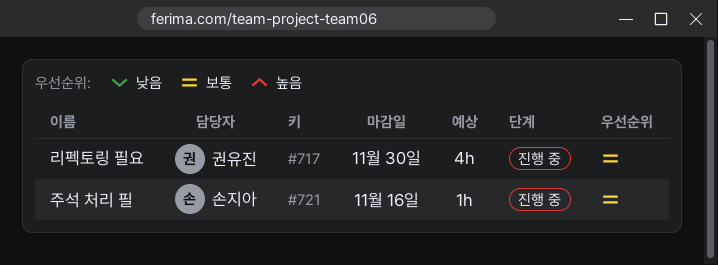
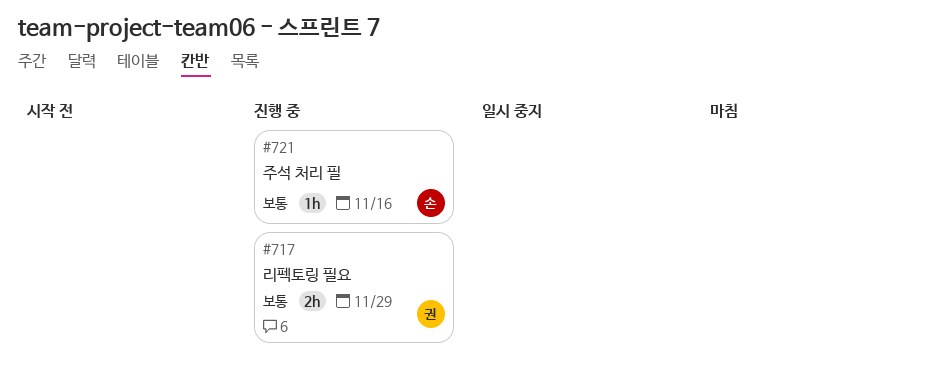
#717, estimate: 4h -> 2h
#717, due: Nov 30 -> Nov 29

